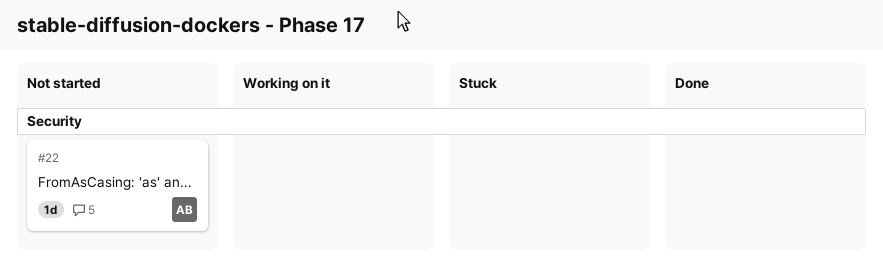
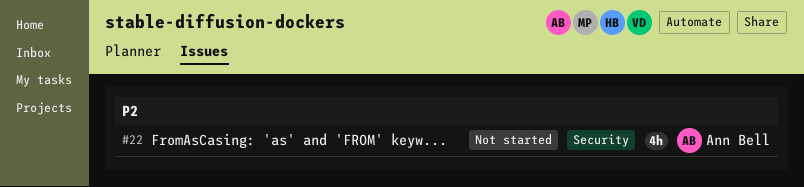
#22, estimate: 1d -> 4h

